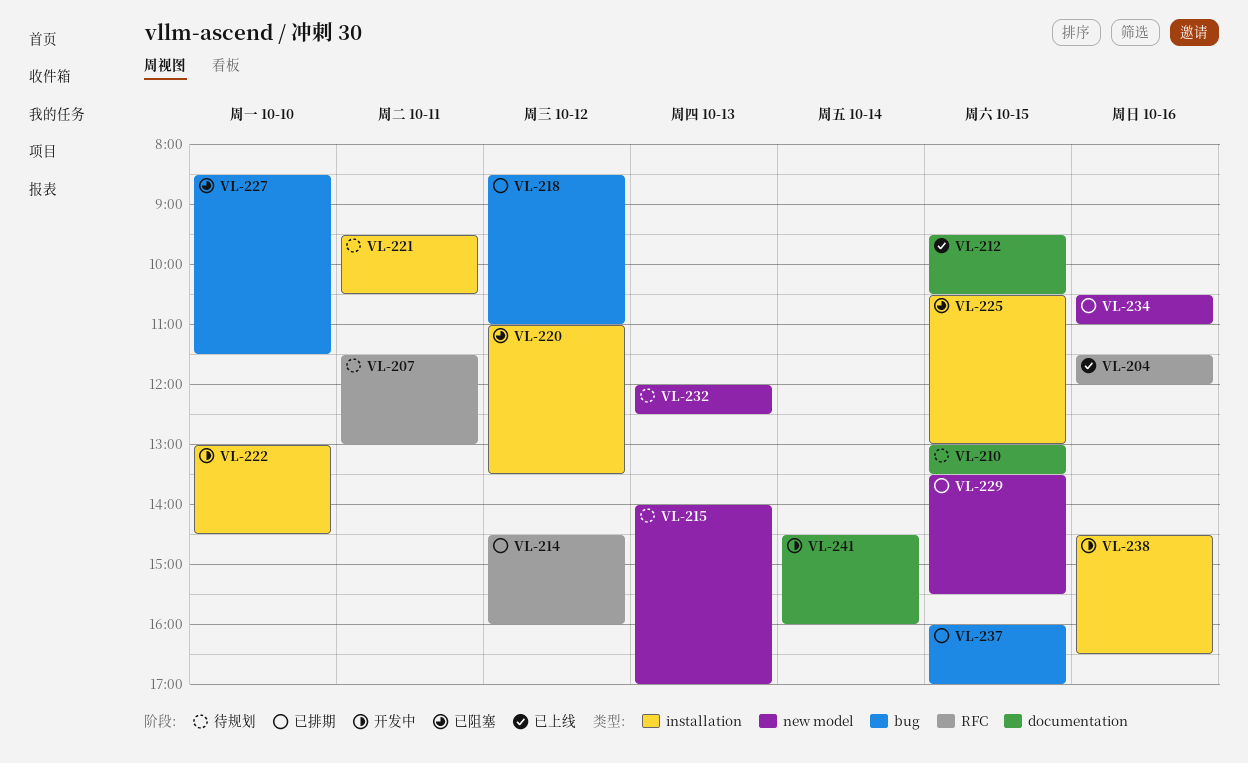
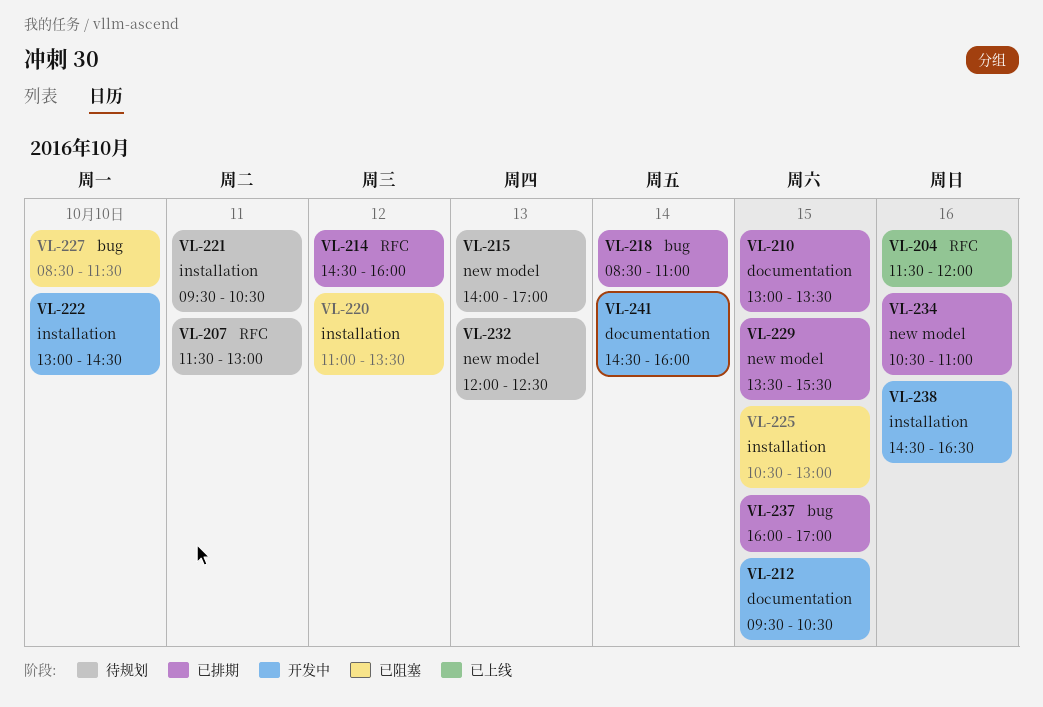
VL-210, status: 待规划 -> 已排期
VL-212, status: 已上线 -> 开发中
VL-218, day: Oct 12 -> Oct 14

